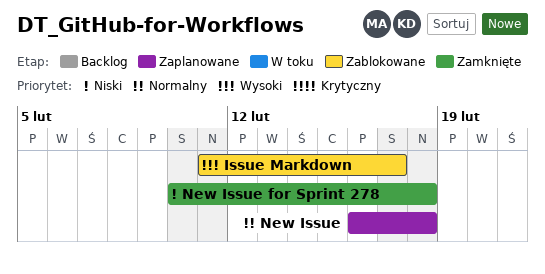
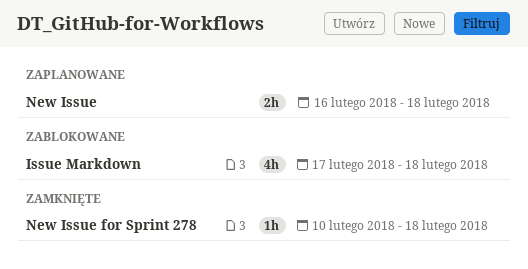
Issue Markdown, start: Feb 11 -> Feb 17
Issue Markdown, due: Feb 17 -> Feb 18

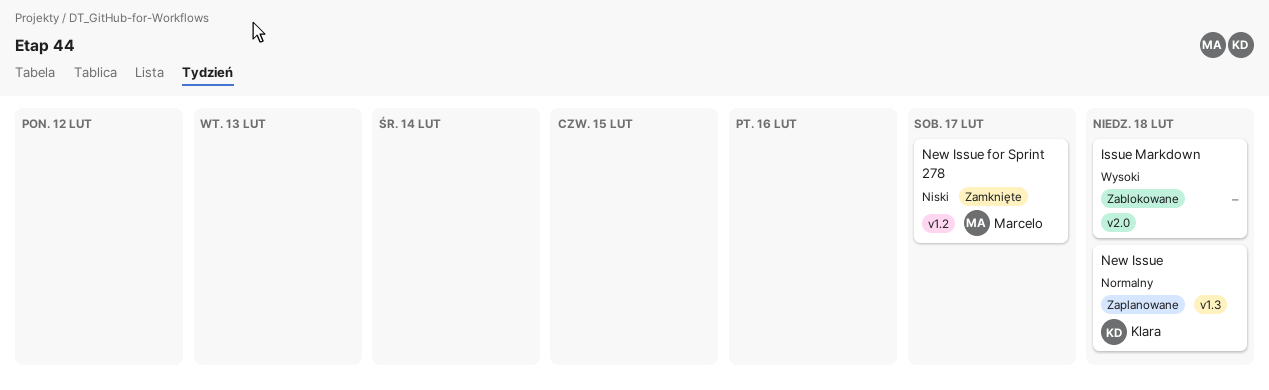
New Issue for Sprint 278, due: Feb 18 -> Feb 17

